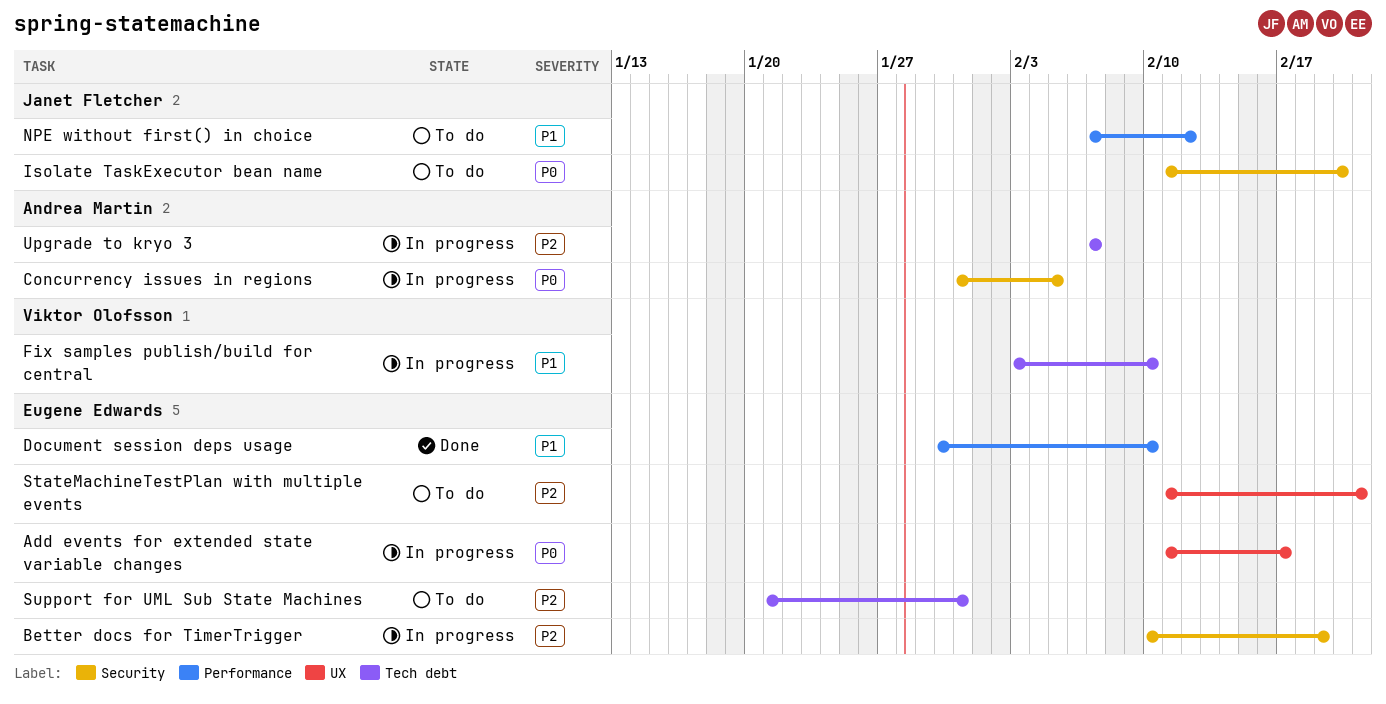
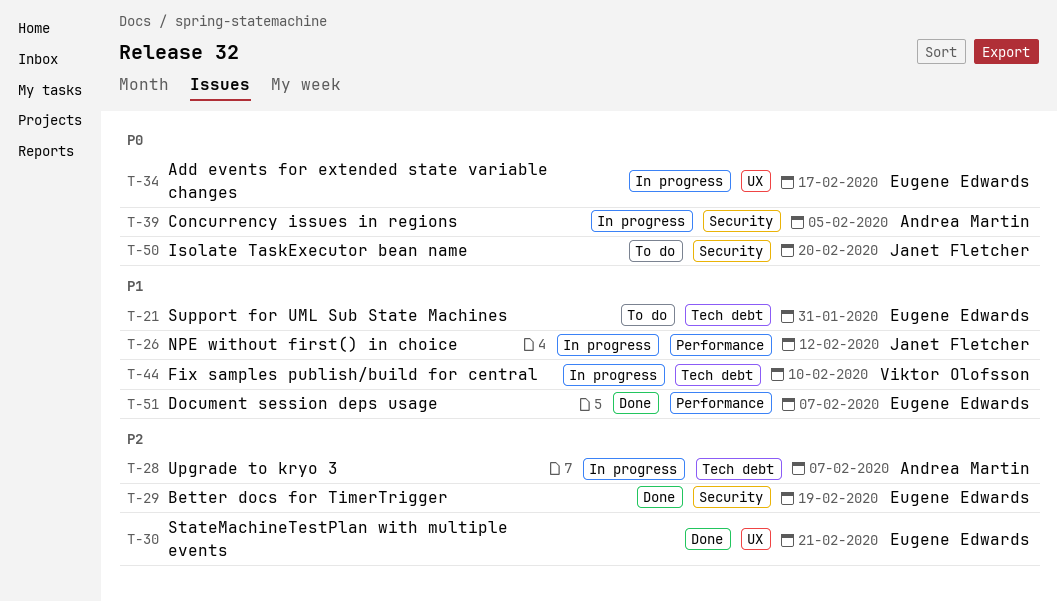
Better docs for TimerTrigger, status: In progress -> Done
Document session deps usage, due: Feb 10 -> Feb 7
NPE without first() in choice, status: To do -> In progress
StateMachineTestPlan with multiple events, status: To do -> Done
Support for UML Sub State Machines, priority: P2 -> P1

